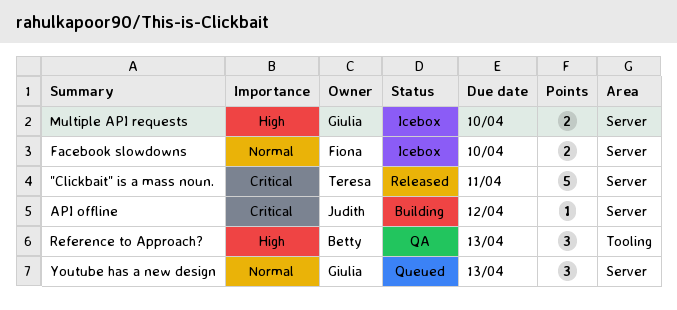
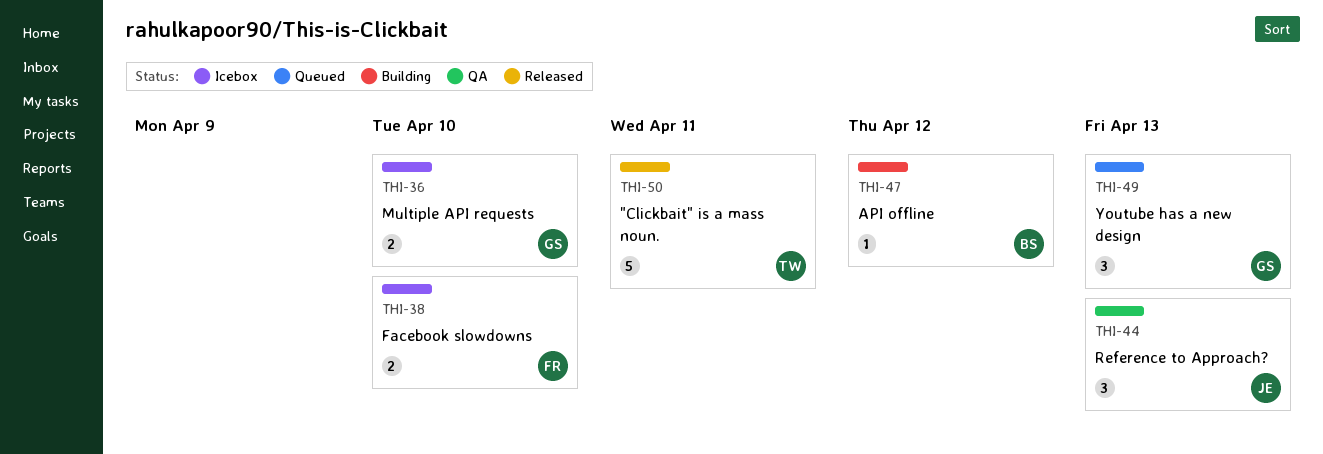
API offline, owner: Judith -> Betty
Reference to Approach?, owner: Betty -> Judith

